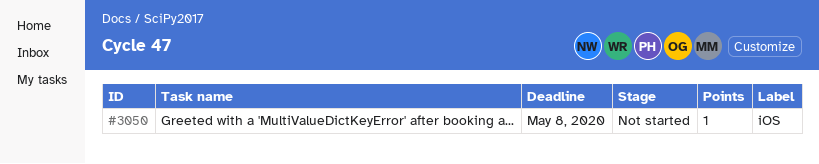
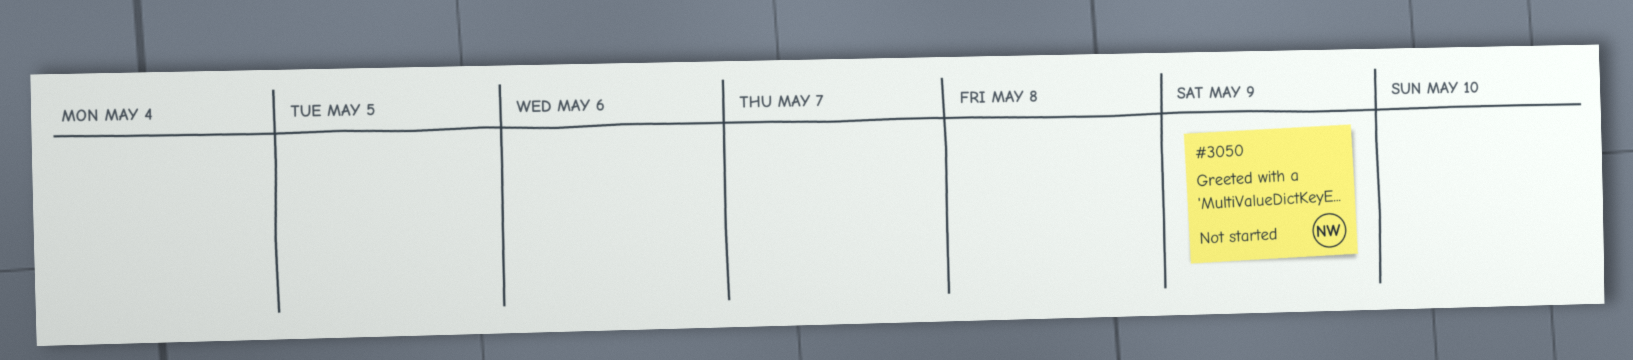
#3050, due: May 8 -> May 9

